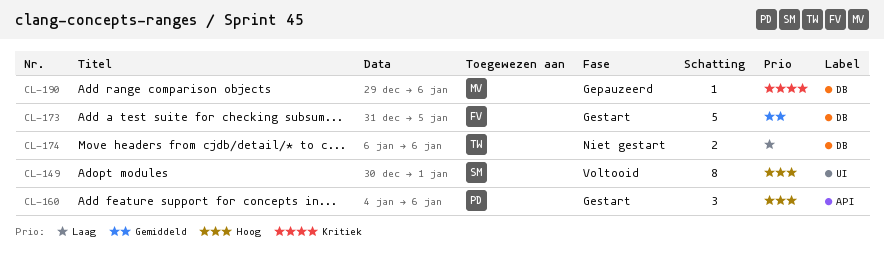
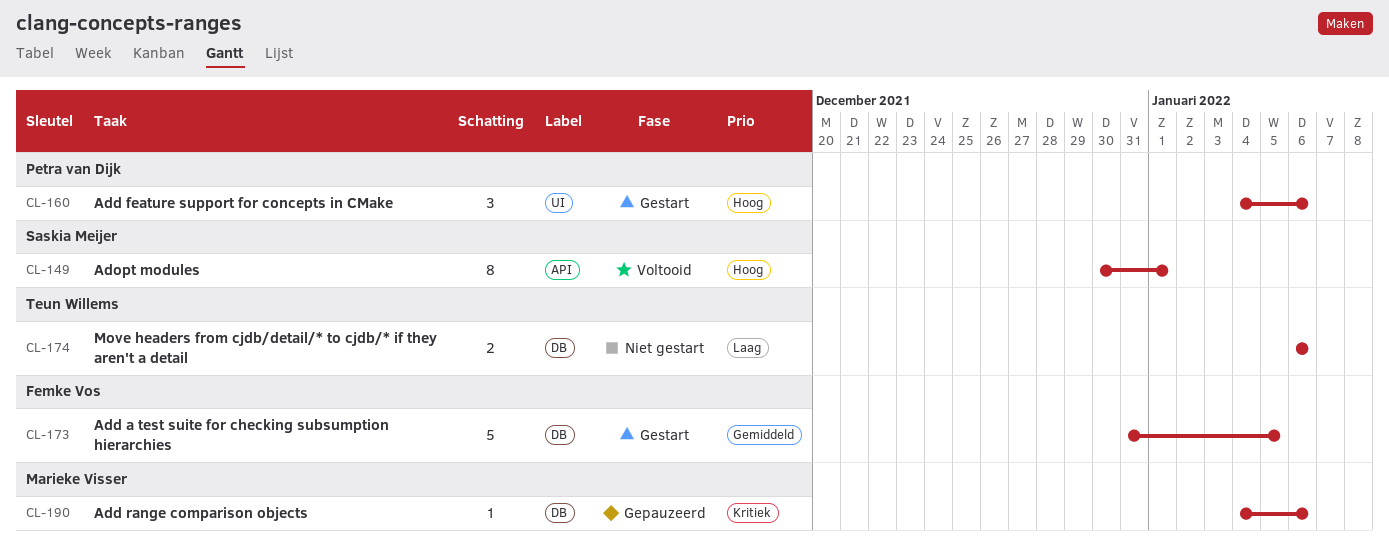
CL-149, label: UI -> API
CL-160, label: API -> UI
CL-190, start: Dec 29 -> Jan 4

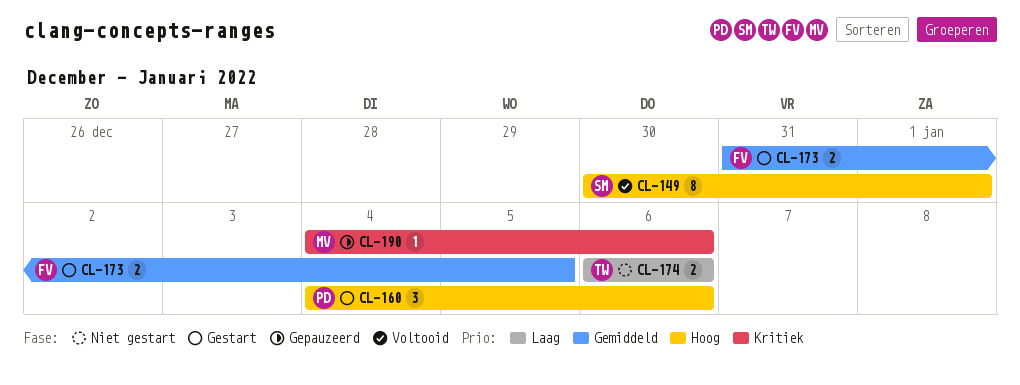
CL-173, estimate: 5 -> 2

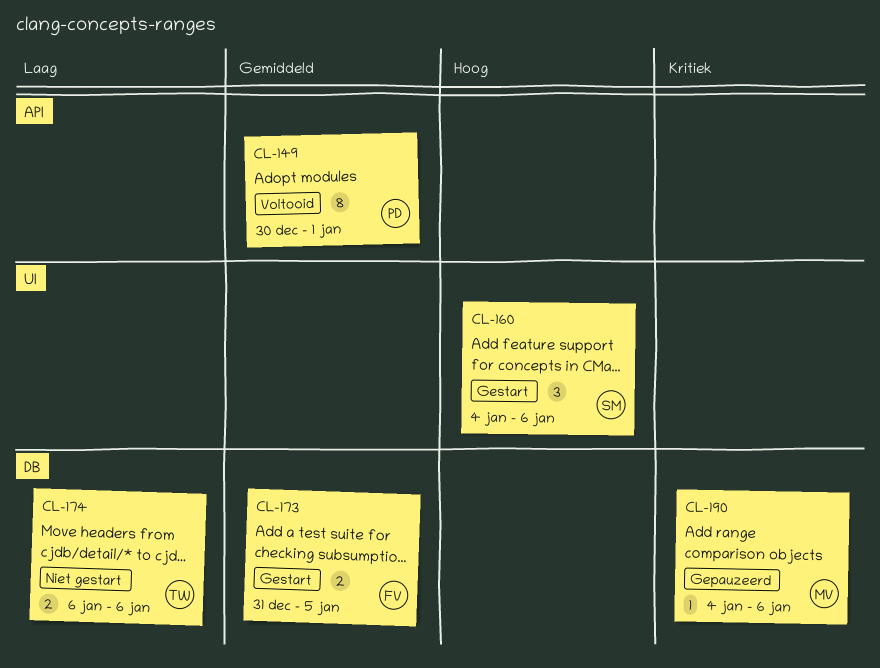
CL-149, owner: SM -> PD
CL-149, priority: Hoog -> Gemiddeld
CL-160, owner: PD -> SM

